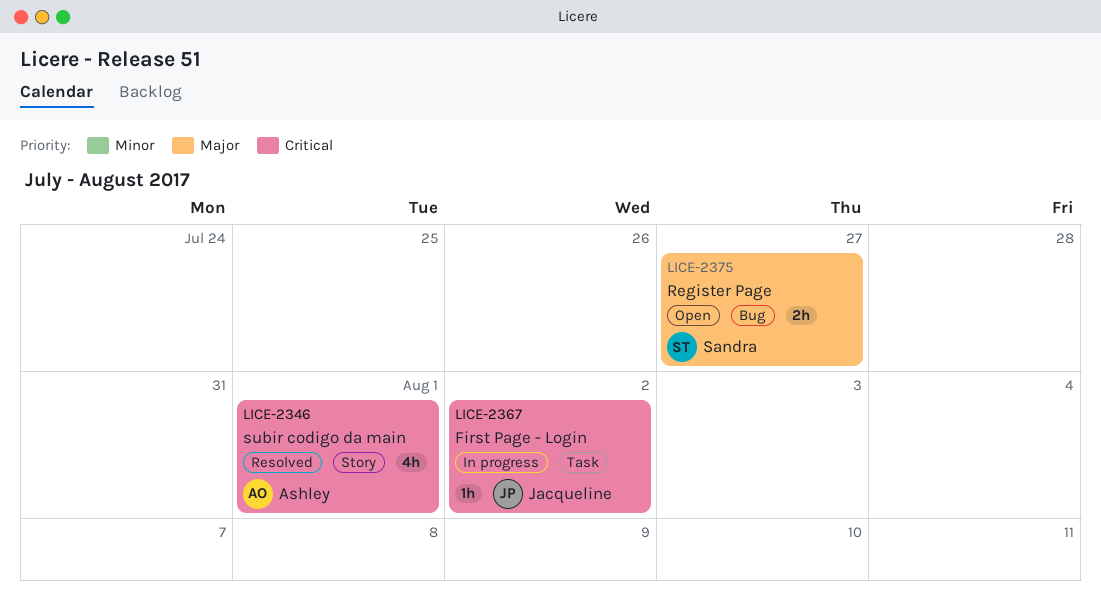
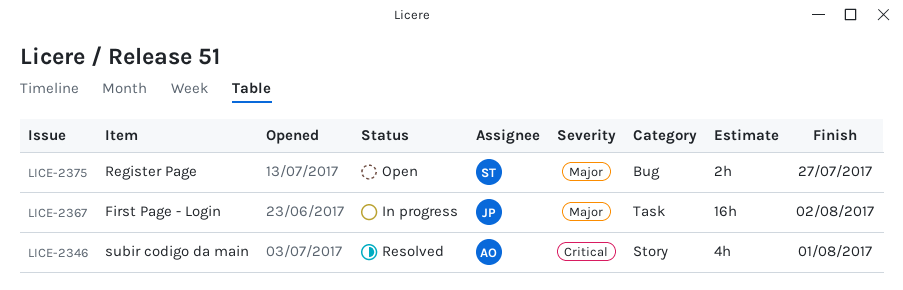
LICE-2367, priority: Critical -> Major
LICE-2367, estimate: 1h -> 16h

